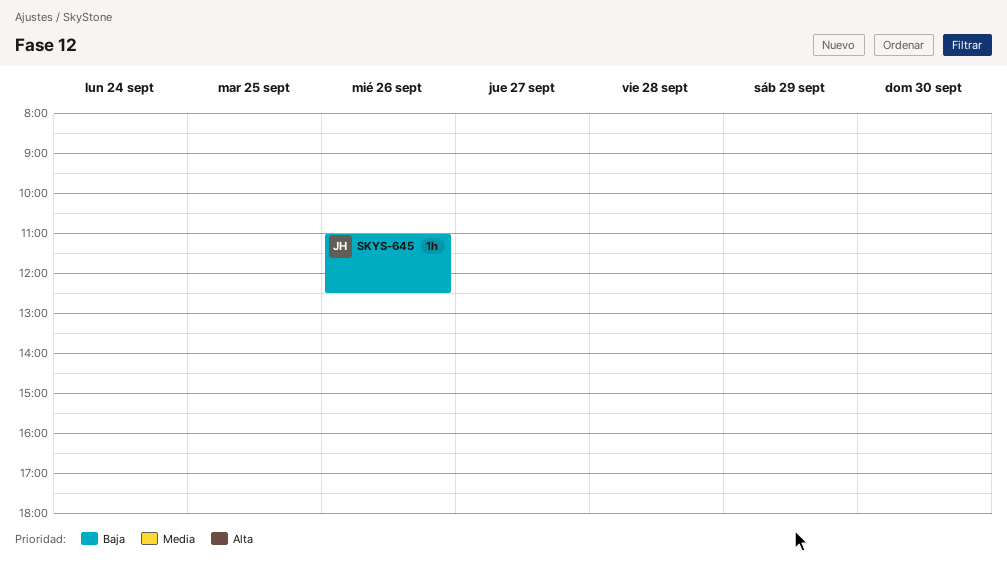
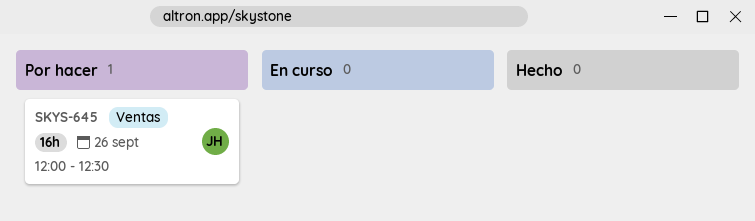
SKYS-645, estimate: 1h -> 16h
SKYS-645, begins: 11:00 -> 12:00

